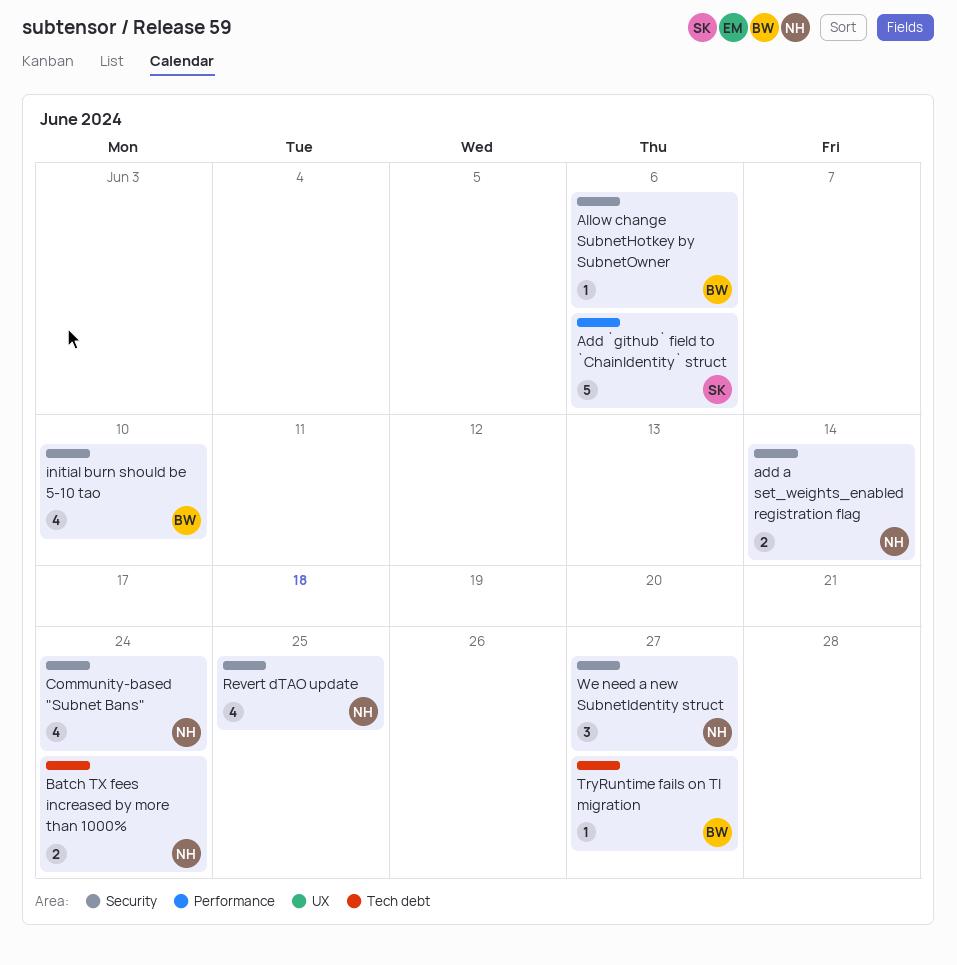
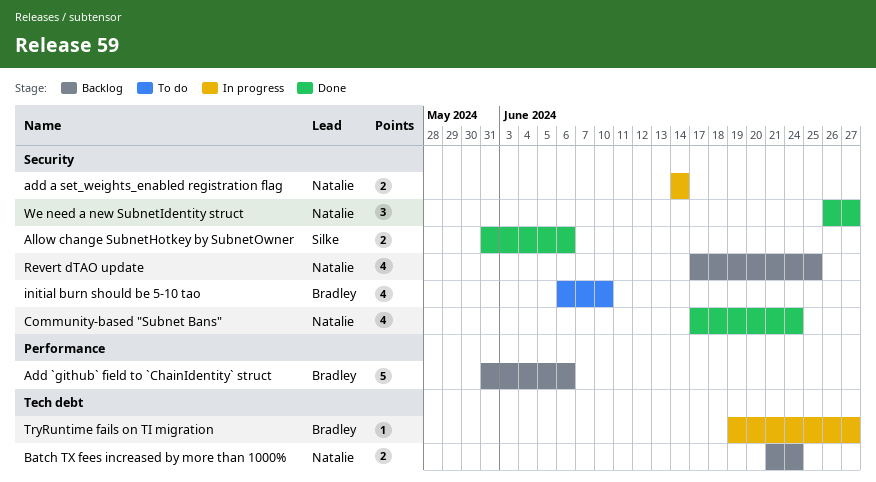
Add `github` field to `ChainIdentity` struct, owner: Silke -> Bradley
Allow change SubnetHotkey by SubnetOwner, owner: Bradley -> Silke
Allow change SubnetHotkey by SubnetOwner, estimate: 1 -> 2

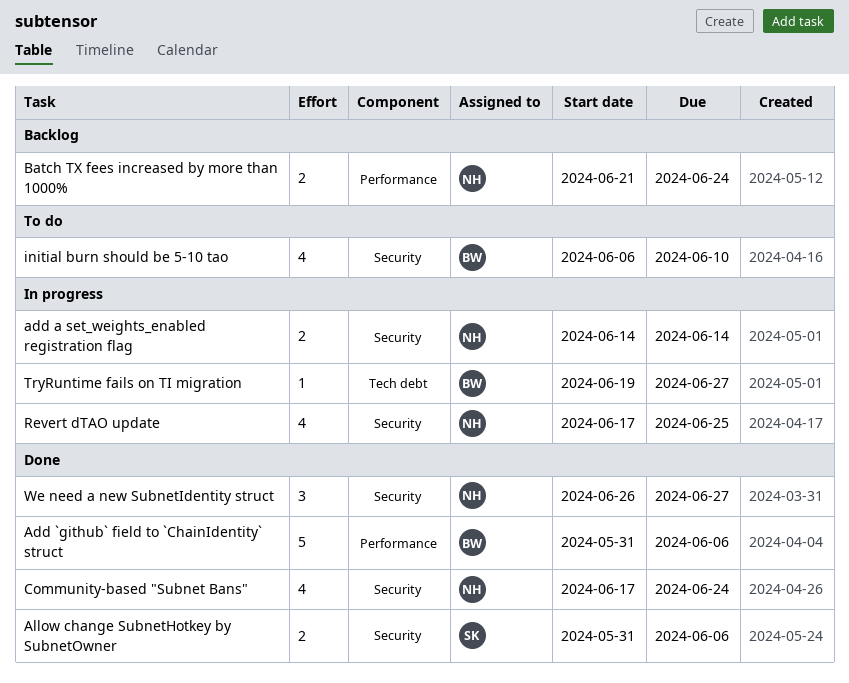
Add `github` field to `ChainIdentity` struct, status: Backlog -> Done
Batch TX fees increased by more than 1000%, label: Tech debt -> Performance
Revert dTAO update, status: Backlog -> In progress

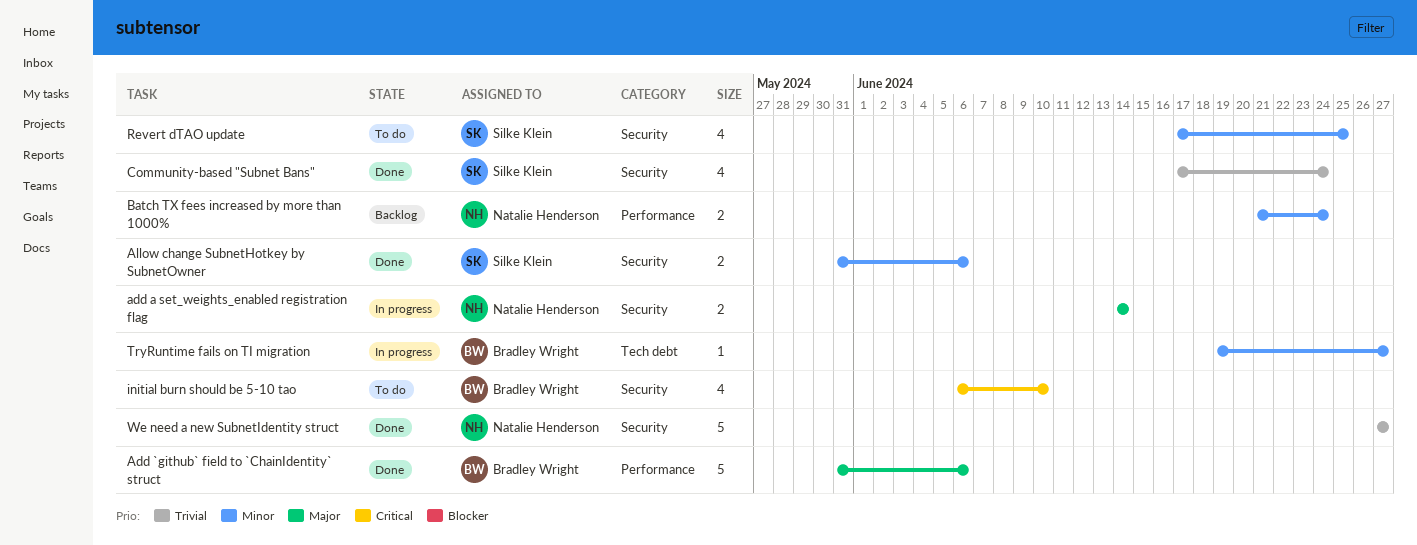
Community-based "Subnet Bans", owner: Natalie Henderson -> Silke Klein
Revert dTAO update, status: In progress -> To do
Revert dTAO update, owner: Natalie Henderson -> Silke Klein
We need a new SubnetIdentity struct, estimate: 3 -> 5
We need a new SubnetIdentity struct, start: Jun 26 -> Jun 27

